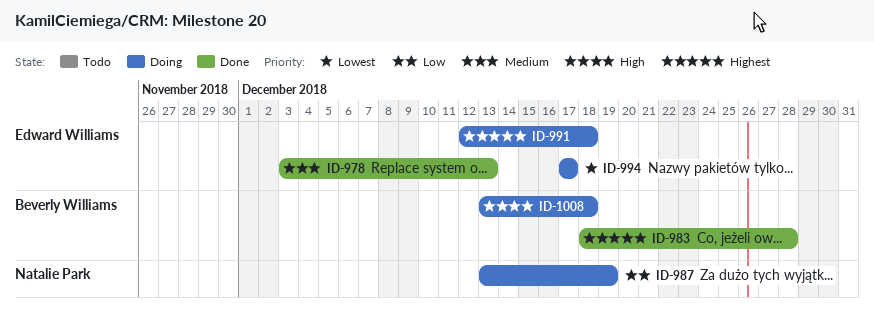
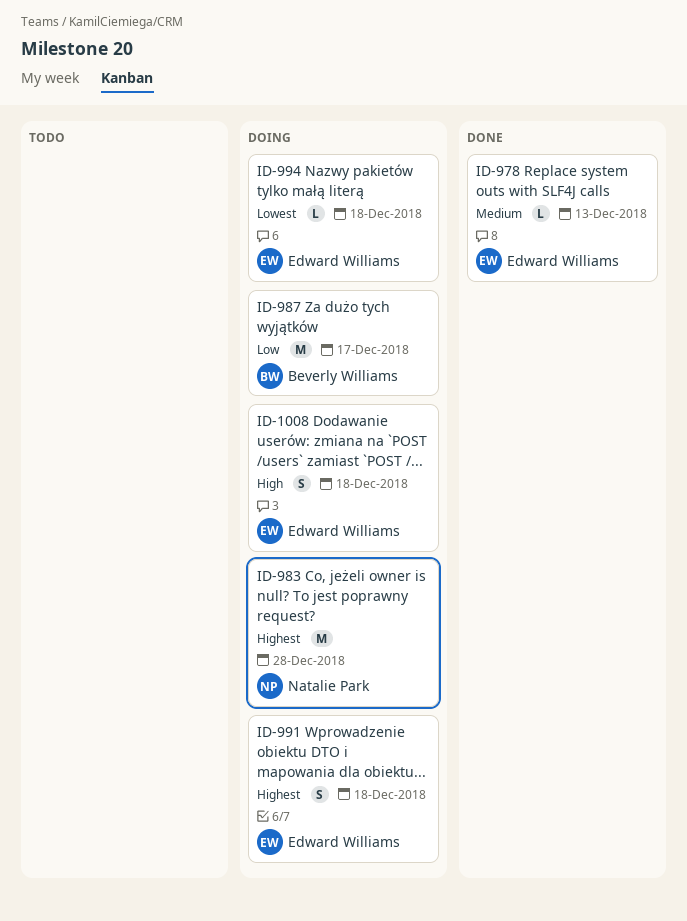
ID-983, status: Done -> Doing
ID-983, owner: Beverly Williams -> Natalie Park
ID-987, owner: Natalie Park -> Beverly Williams
ID-987, due: Dec 19 -> Dec 17
ID-994, due: Dec 17 -> Dec 18
ID-1008, owner: Beverly Williams -> Edward Williams

